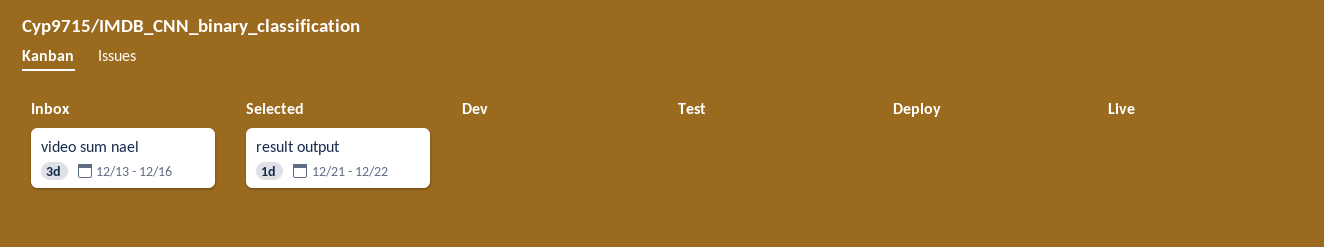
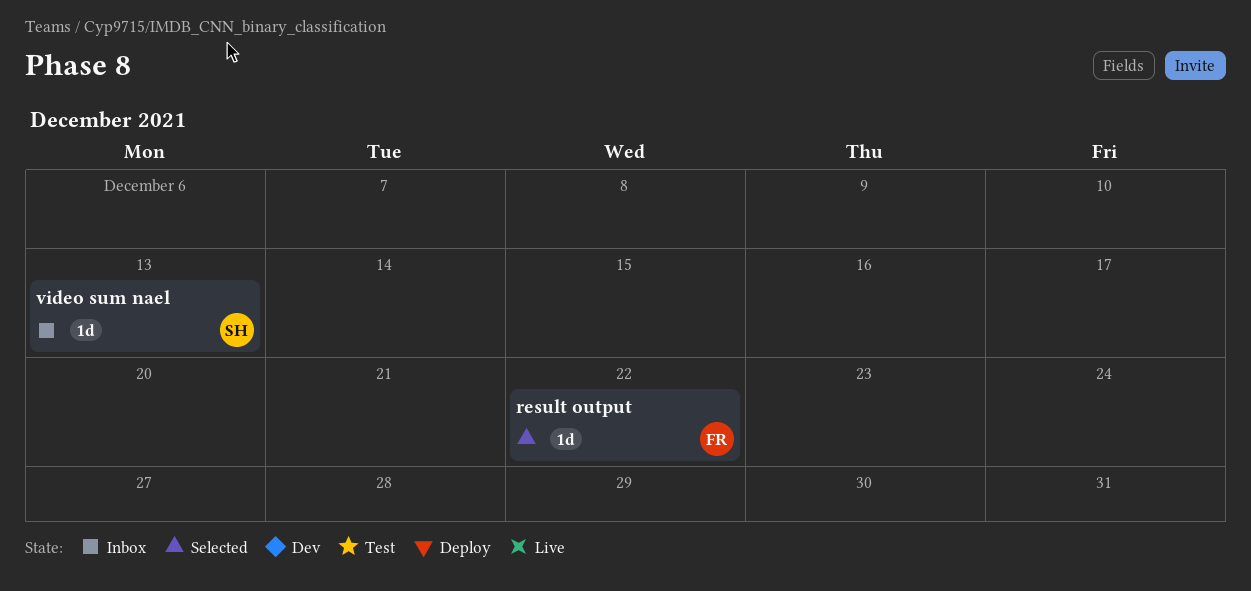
video sum nael, estimate: 3d -> 1d
video sum nael, due: Dec 16 -> Dec 13

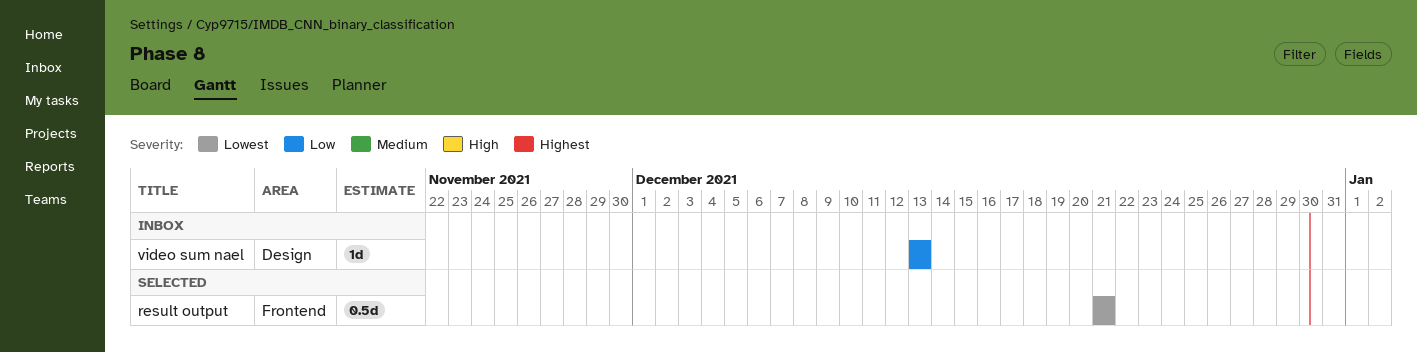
result output, estimate: 1d -> 0.5d
result output, due: Dec 22 -> Dec 21

